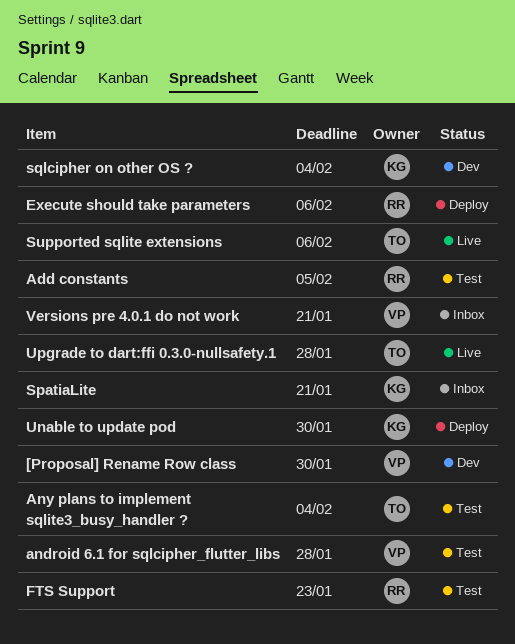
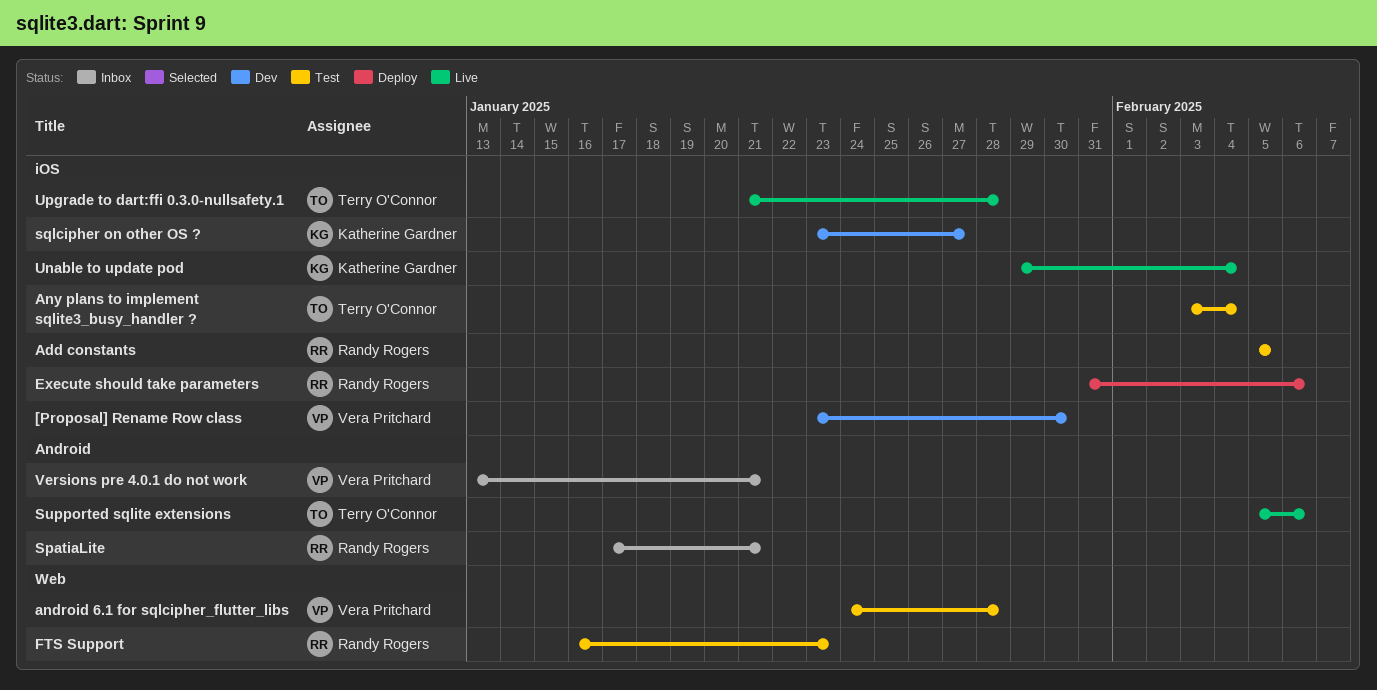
SpatiaLite, owner: Katherine Gardner -> Randy Rogers
sqlcipher on other OS ?, due: Feb 4 -> Jan 27
Unable to update pod, status: Deploy -> Live
Unable to update pod, due: Jan 30 -> Feb 4

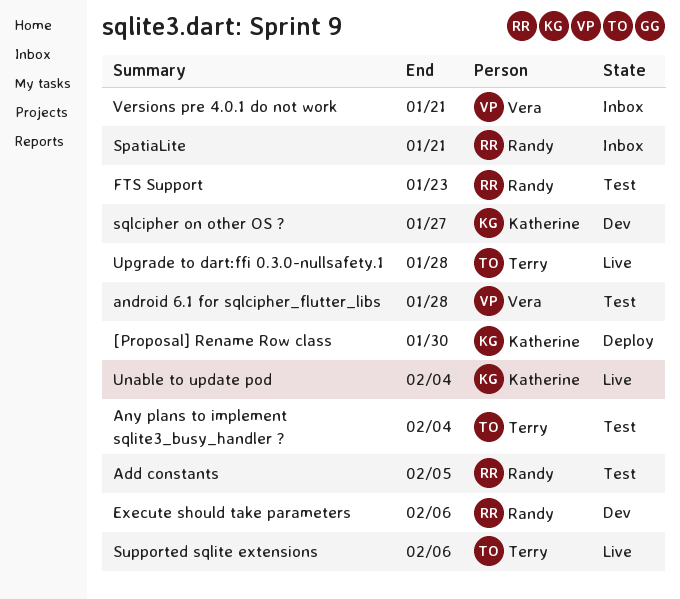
[Proposal] Rename Row class, status: Dev -> Deploy
[Proposal] Rename Row class, owner: Vera Pritchard -> Katherine Gardner
Execute should take parameters, status: Deploy -> Dev

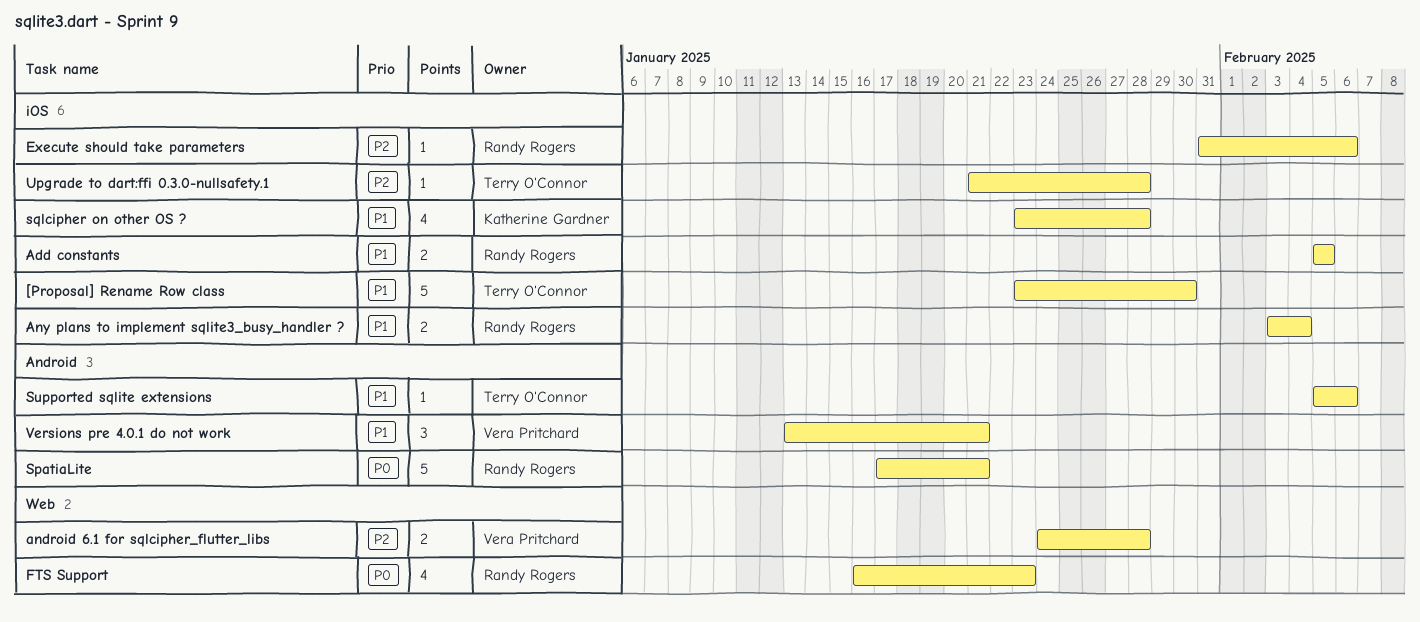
[Proposal] Rename Row class, owner: Katherine Gardner -> Terry O'Connor
Any plans to implement sqlite3_busy_handler ?, owner: Terry O'Connor -> Randy Rogers
sqlcipher on other OS ?, due: Jan 27 -> Jan 28
Unable to update pod: present -> none

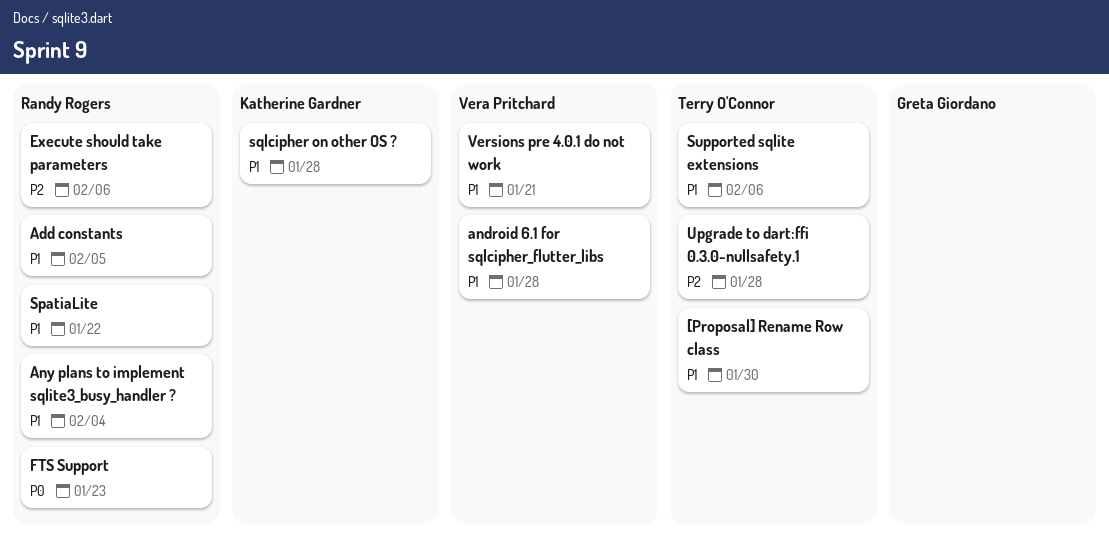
android 6.1 for sqlcipher_flutter_libs, priority: P2 -> P1
SpatiaLite, priority: P0 -> P1
SpatiaLite, due: Jan 21 -> Jan 22

